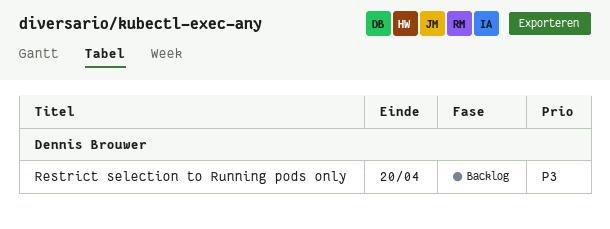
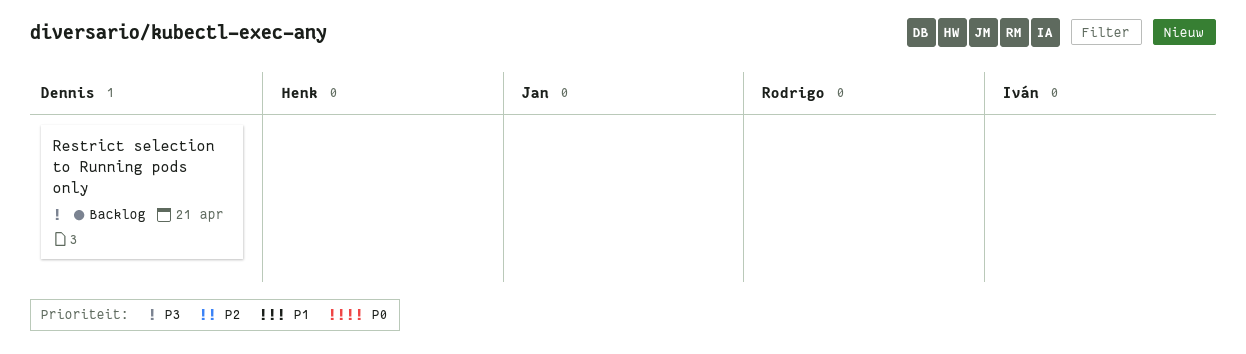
Restrict selection to Running pods only, due: Apr 20 -> Apr 21

